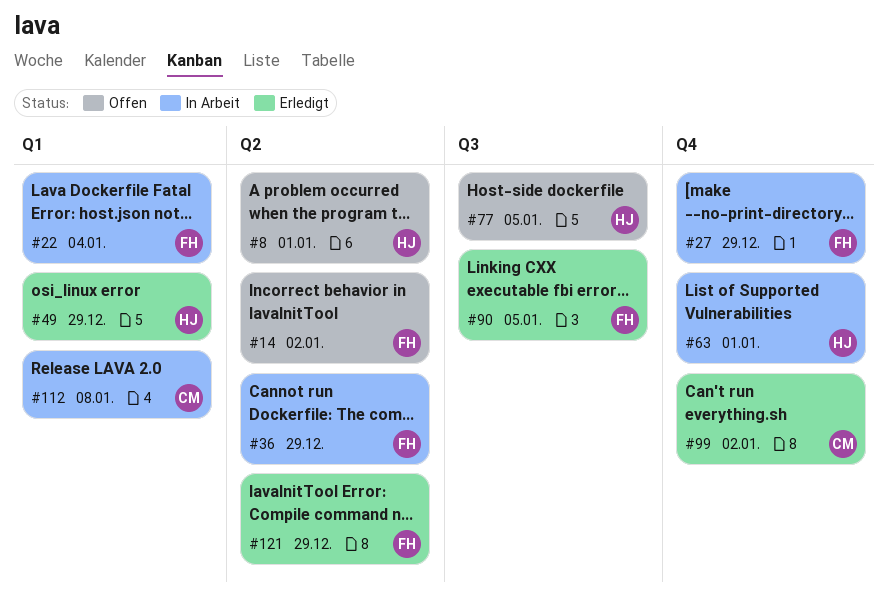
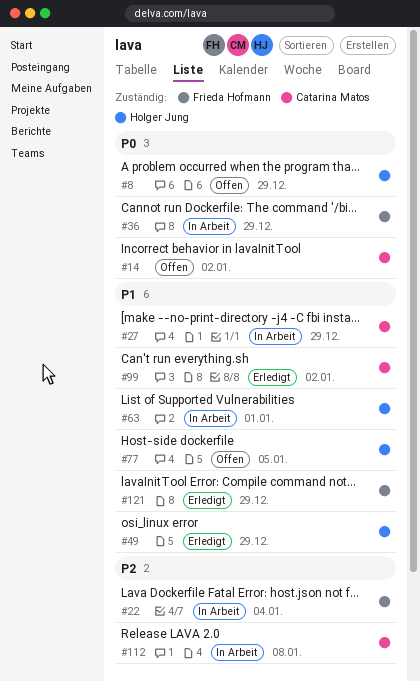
#8, due: Jan 1 -> Dec 29
#14, owner: Frieda Hofmann -> Catarina Matos
#27, owner: Frieda Hofmann -> Catarina Matos
#90: present -> none

